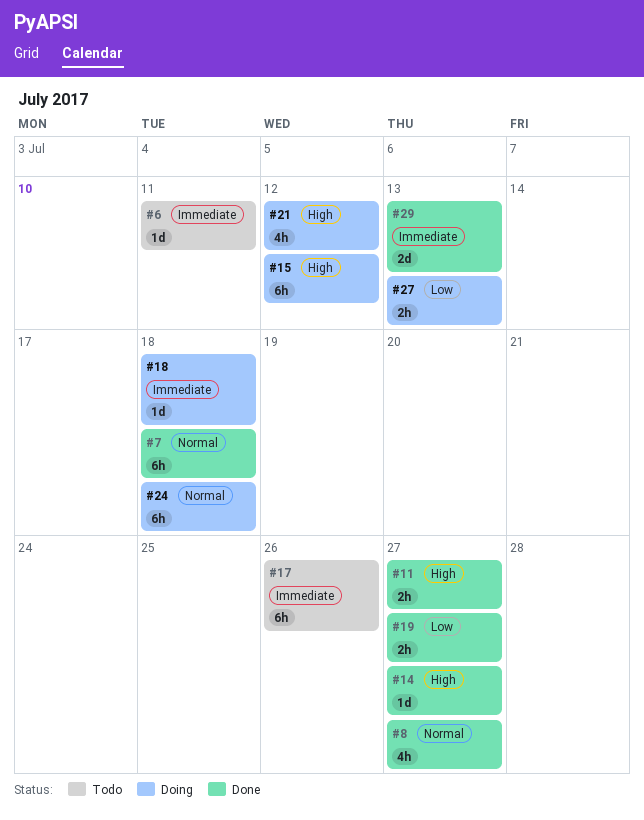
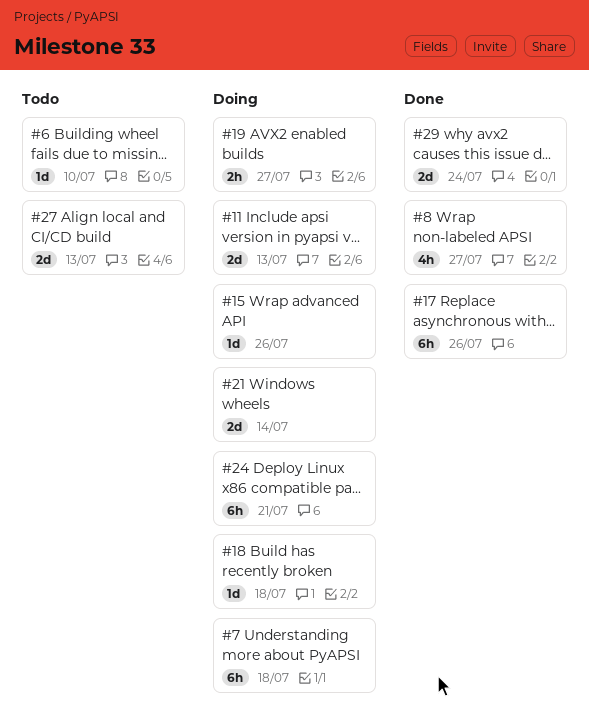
#6, due: Jul 11 -> Jul 10
#7, status: Done -> Doing
#11, status: Done -> Doing
#11, estimate: 2h -> 2d
#11, due: Jul 27 -> Jul 13
#14: present -> none
#15, estimate: 6h -> 1d
#15, due: Jul 12 -> Jul 26
#17, status: Todo -> Done
#19, status: Done -> Doing
#21, estimate: 4h -> 2d
#21, due: Jul 12 -> Jul 14
#24, due: Jul 18 -> Jul 21
#27, status: Doing -> Todo
#27, estimate: 2h -> 2d
#29, due: Jul 13 -> Jul 24

